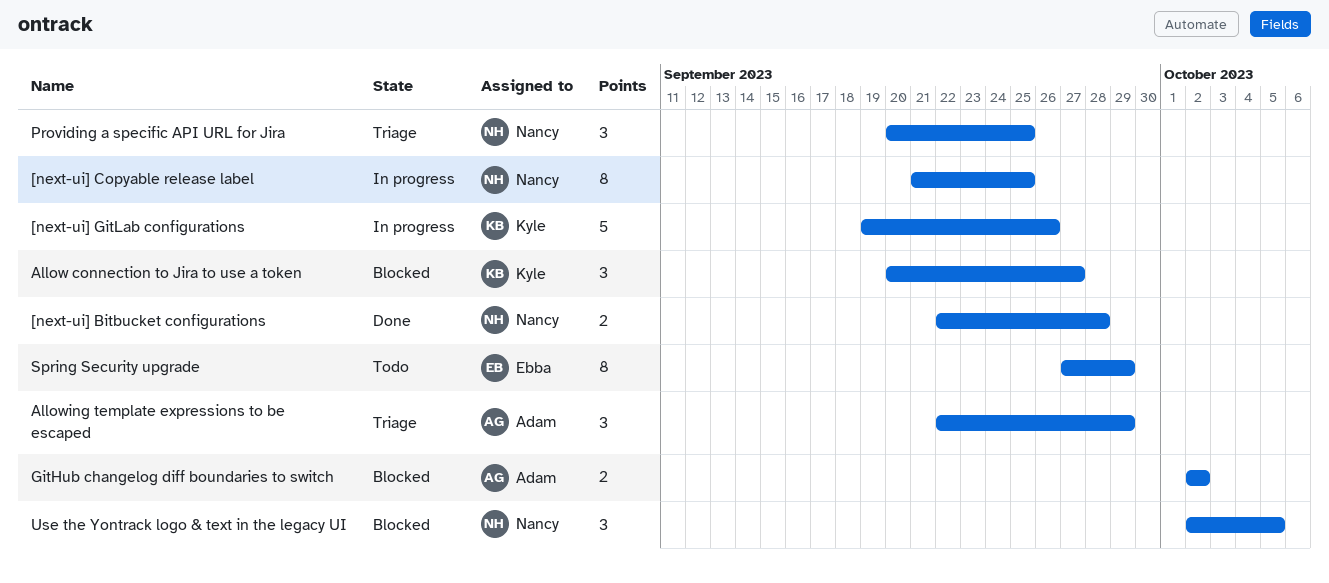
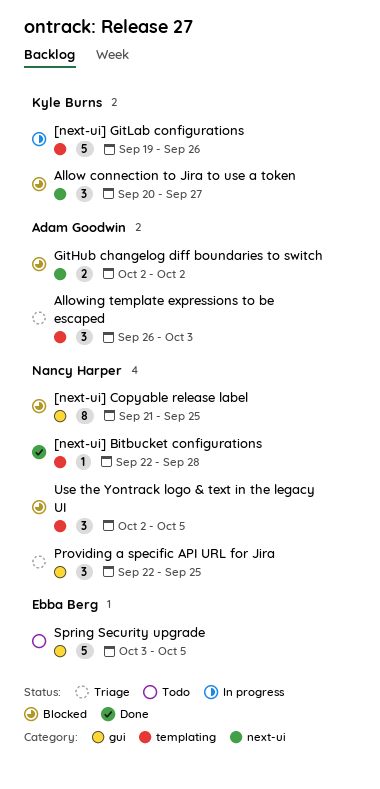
[next-ui] Bitbucket configurations, estimate: 2 -> 1
[next-ui] Copyable release label, status: In progress -> Blocked
Allowing template expressions to be escaped, start: Sep 22 -> Sep 26
Allowing template expressions to be escaped, due: Sep 29 -> Oct 3
Providing a specific API URL for Jira, start: Sep 20 -> Sep 22
Spring Security upgrade, estimate: 8 -> 5
Spring Security upgrade, start: Sep 27 -> Oct 3
Spring Security upgrade, due: Sep 29 -> Oct 5

